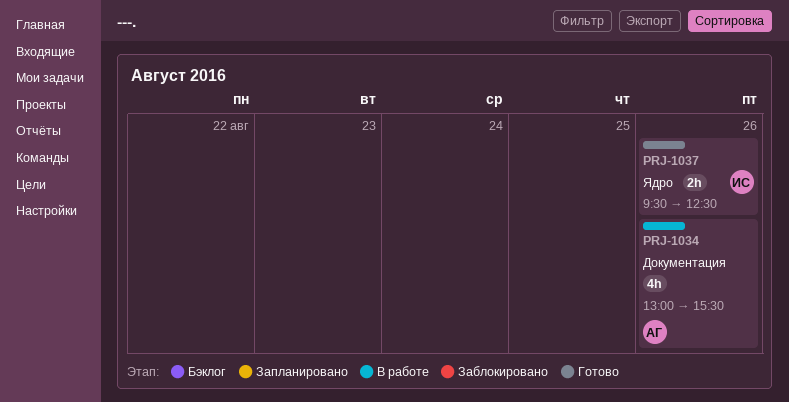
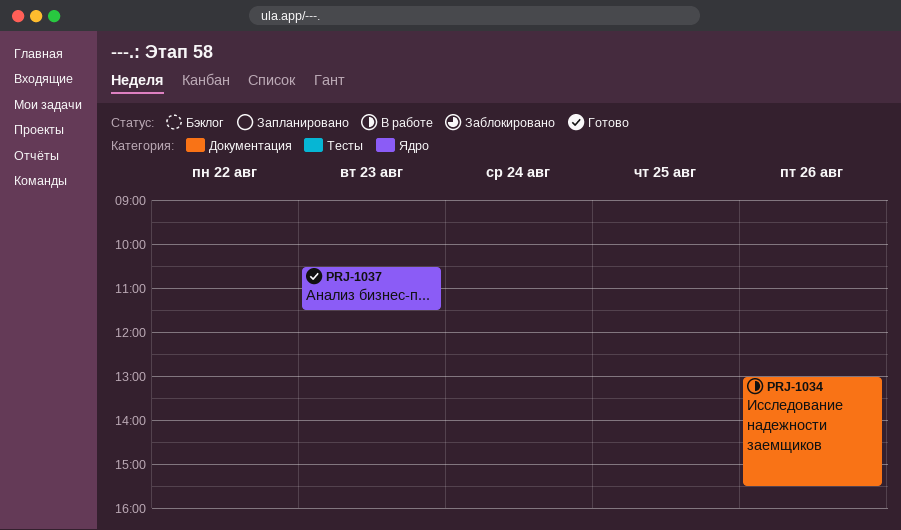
PRJ-1037, day: Aug 26 -> Aug 23
PRJ-1037, begins: 09:30 -> 10:30
PRJ-1037, ends: 12:30 -> 11:30

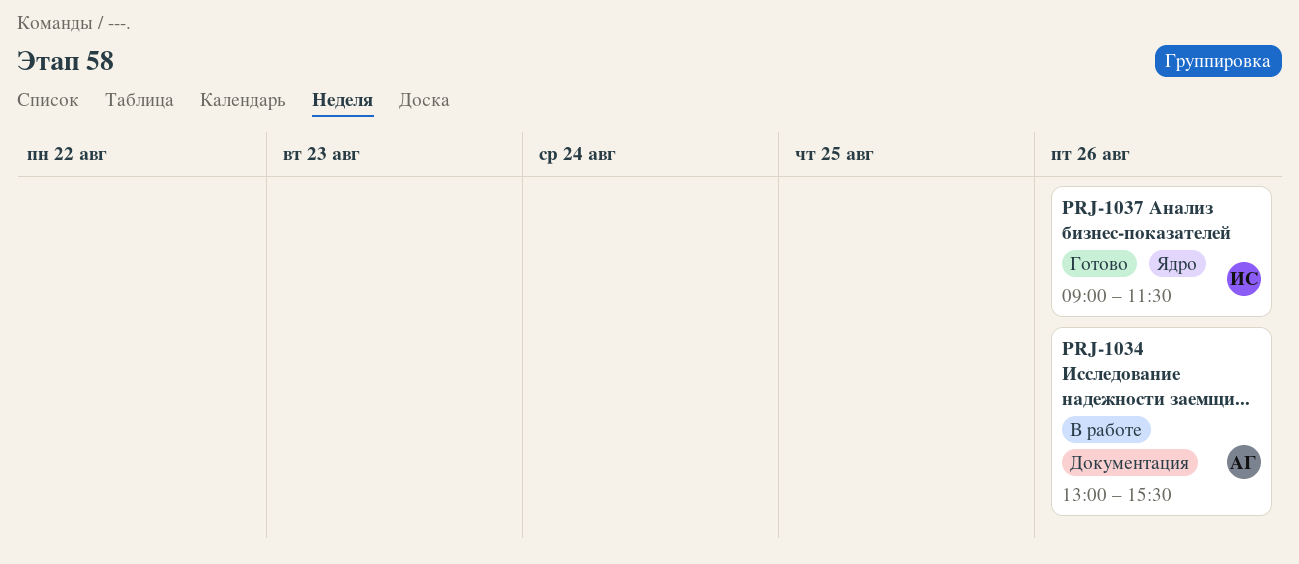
PRJ-1037, day: Aug 23 -> Aug 26
PRJ-1037, begins: 10:30 -> 09:00

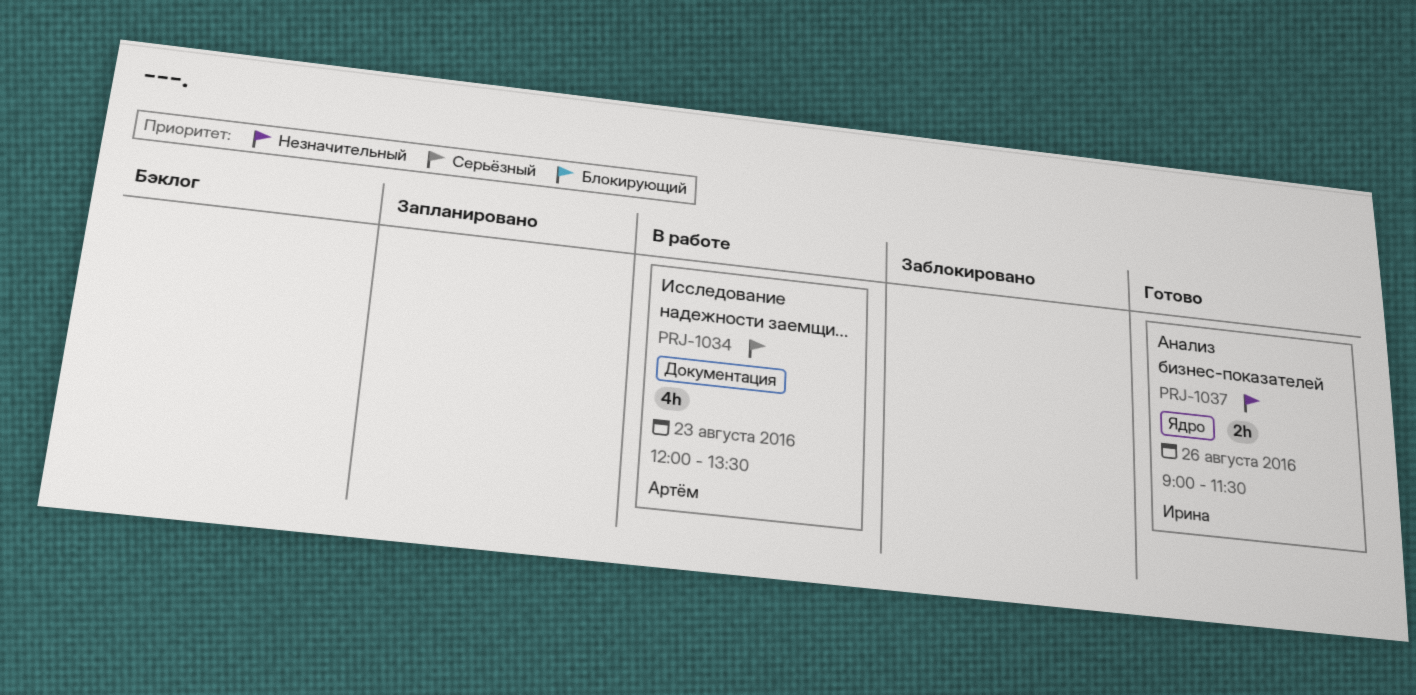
PRJ-1034, day: Aug 26 -> Aug 23
PRJ-1034, begins: 13:00 -> 12:00
PRJ-1034, ends: 15:30 -> 13:30

